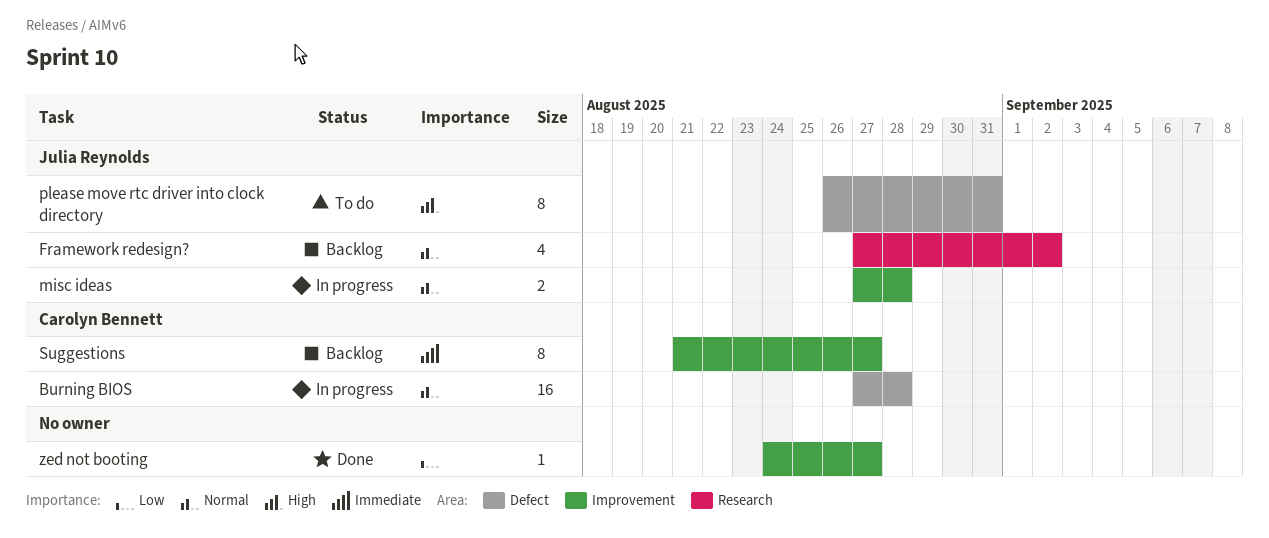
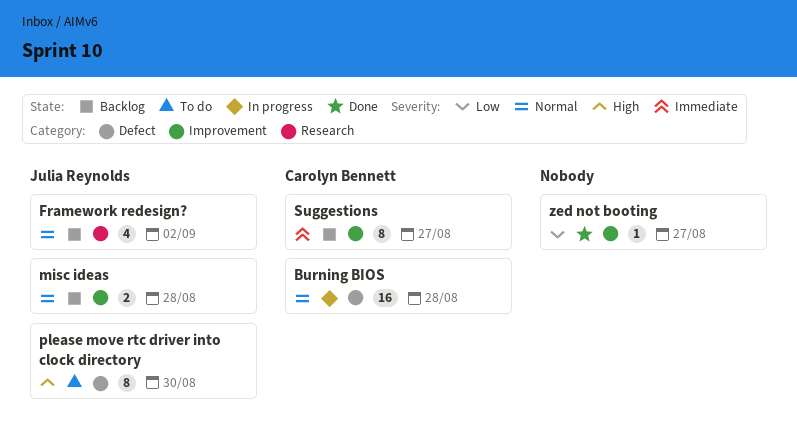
misc ideas, status: In progress -> Backlog
please move rtc driver into clock directory, due: Aug 31 -> Aug 30

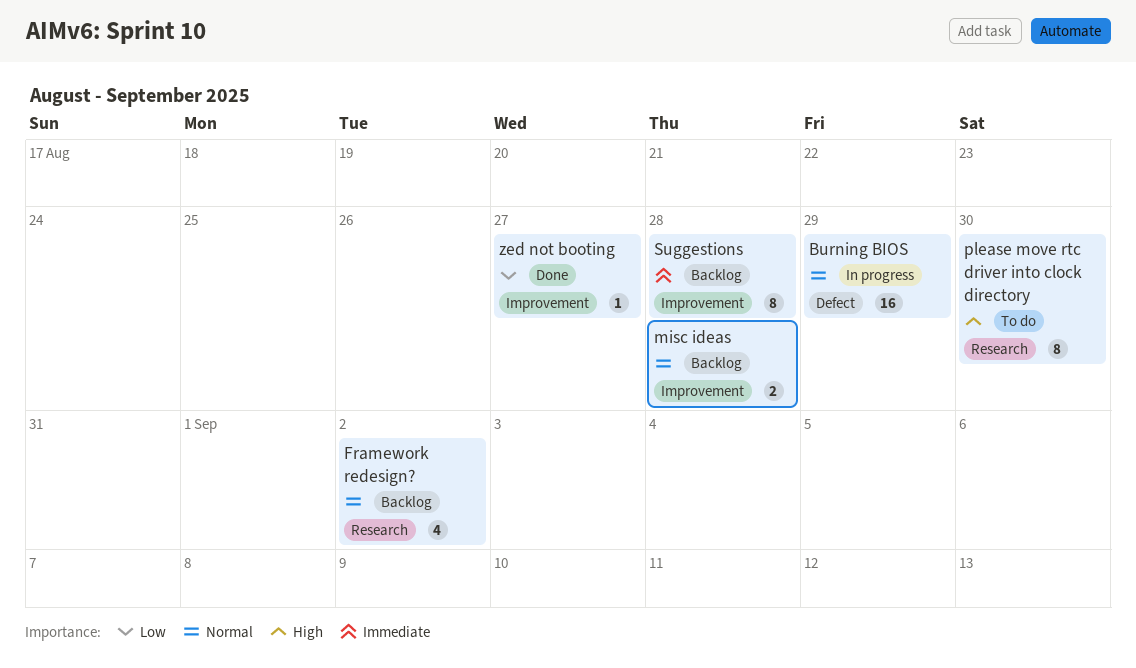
Burning BIOS, due: Aug 28 -> Aug 29
please move rtc driver into clock directory, label: Defect -> Research
Suggestions, due: Aug 27 -> Aug 28

